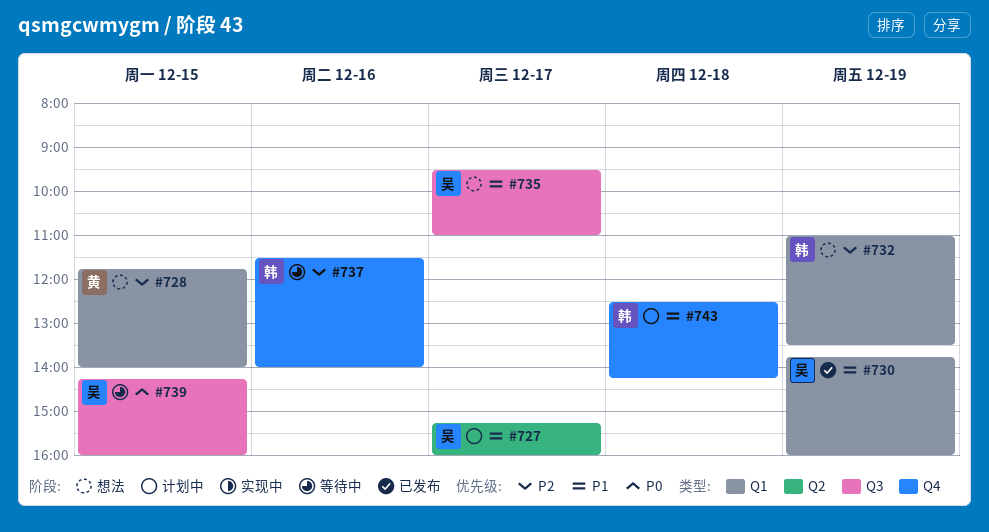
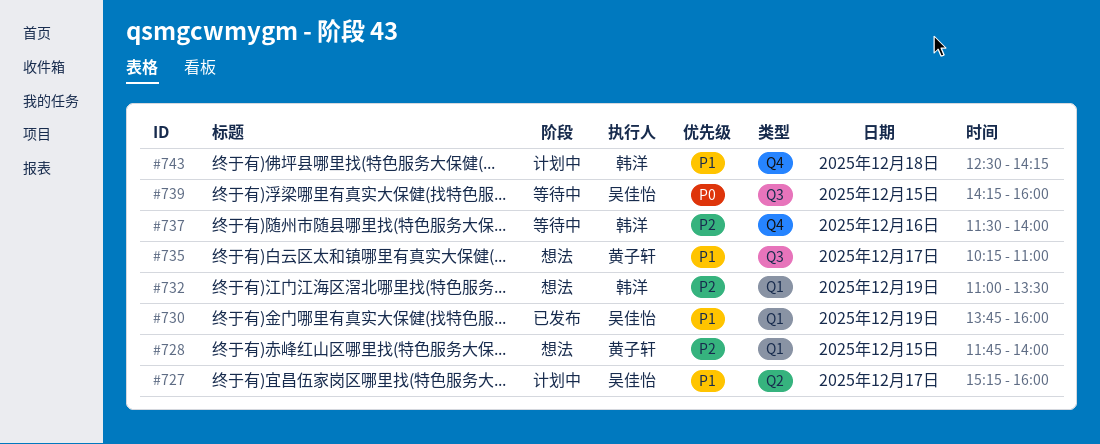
#735, owner: 吴佳怡 -> 黄子轩
#735, begins: 09:30 -> 10:15

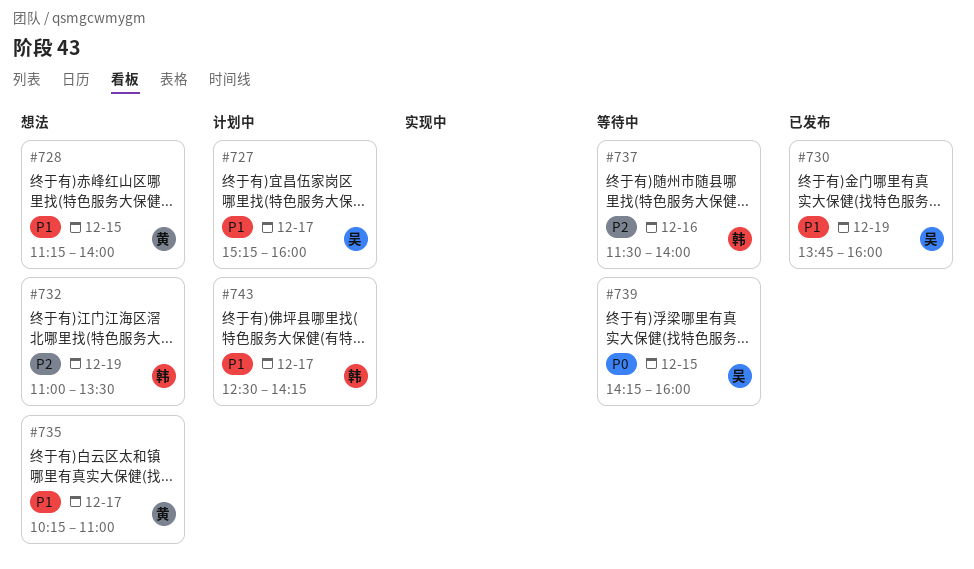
#728, priority: P2 -> P1
#728, begins: 11:45 -> 11:15
#743, day: Dec 18 -> Dec 17

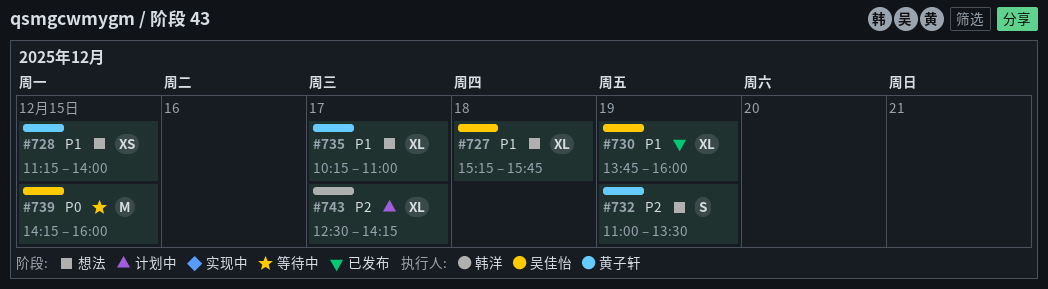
#727, status: 计划中 -> 想法
#727, day: Dec 17 -> Dec 18
#727, ends: 16:00 -> 15:45
#732, owner: 韩洋 -> 黄子轩
#737: present -> none
#743, priority: P1 -> P2

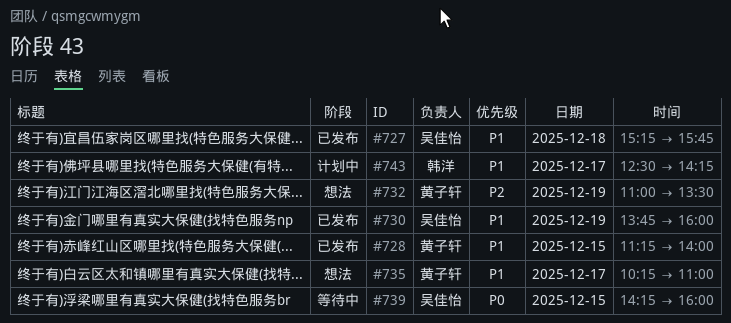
#727, status: 想法 -> 已发布
#728, status: 想法 -> 已发布
#743, priority: P2 -> P1

